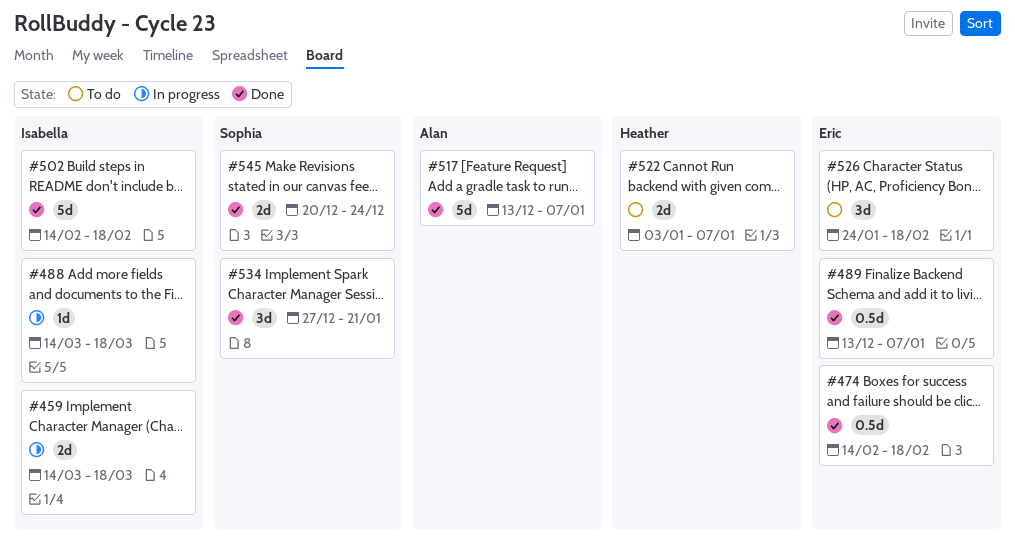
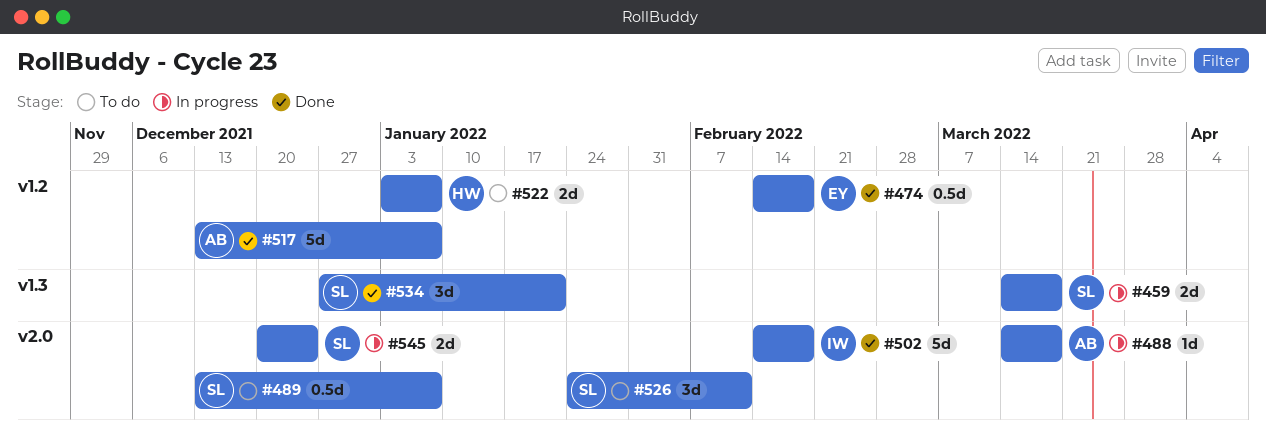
#459, owner: Isabella -> Sophia
#488, owner: Isabella -> Alan
#489, status: Done -> To do
#489, owner: Eric -> Sophia
#526, owner: Eric -> Sophia
#526, due: Feb 18 -> Feb 11
#545, status: Done -> In progress

